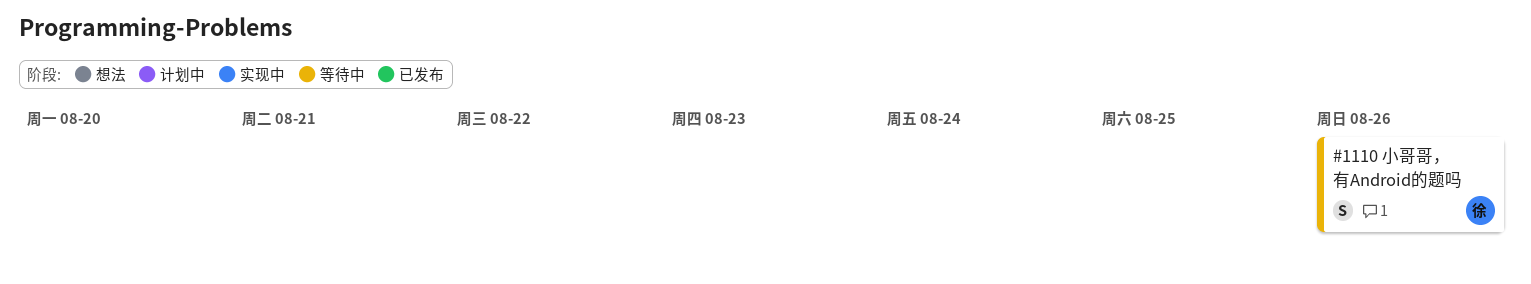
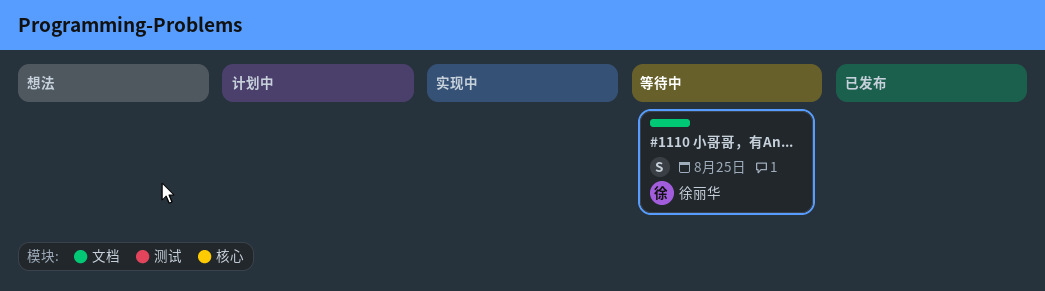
#1110, due: Aug 26 -> Aug 25

